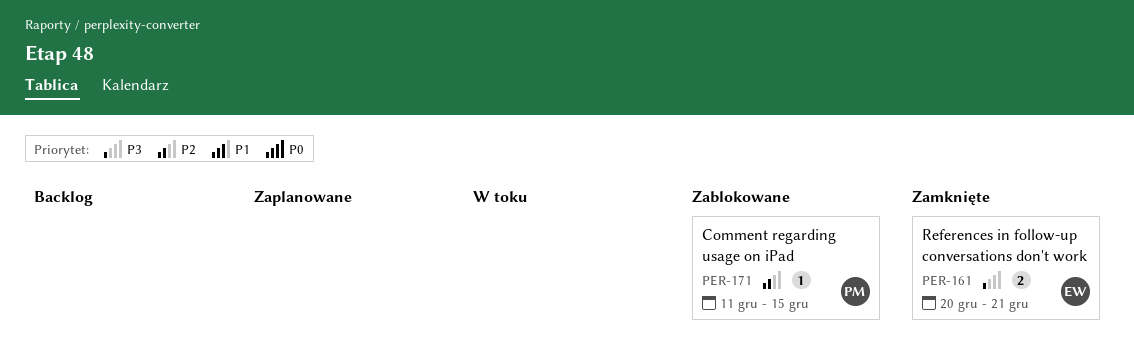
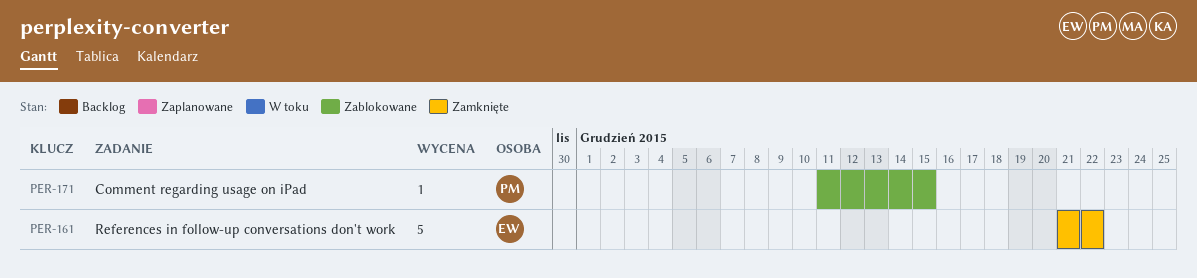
PER-161, estimate: 2 -> 5
PER-161, start: Dec 20 -> Dec 21
PER-161, due: Dec 21 -> Dec 22

